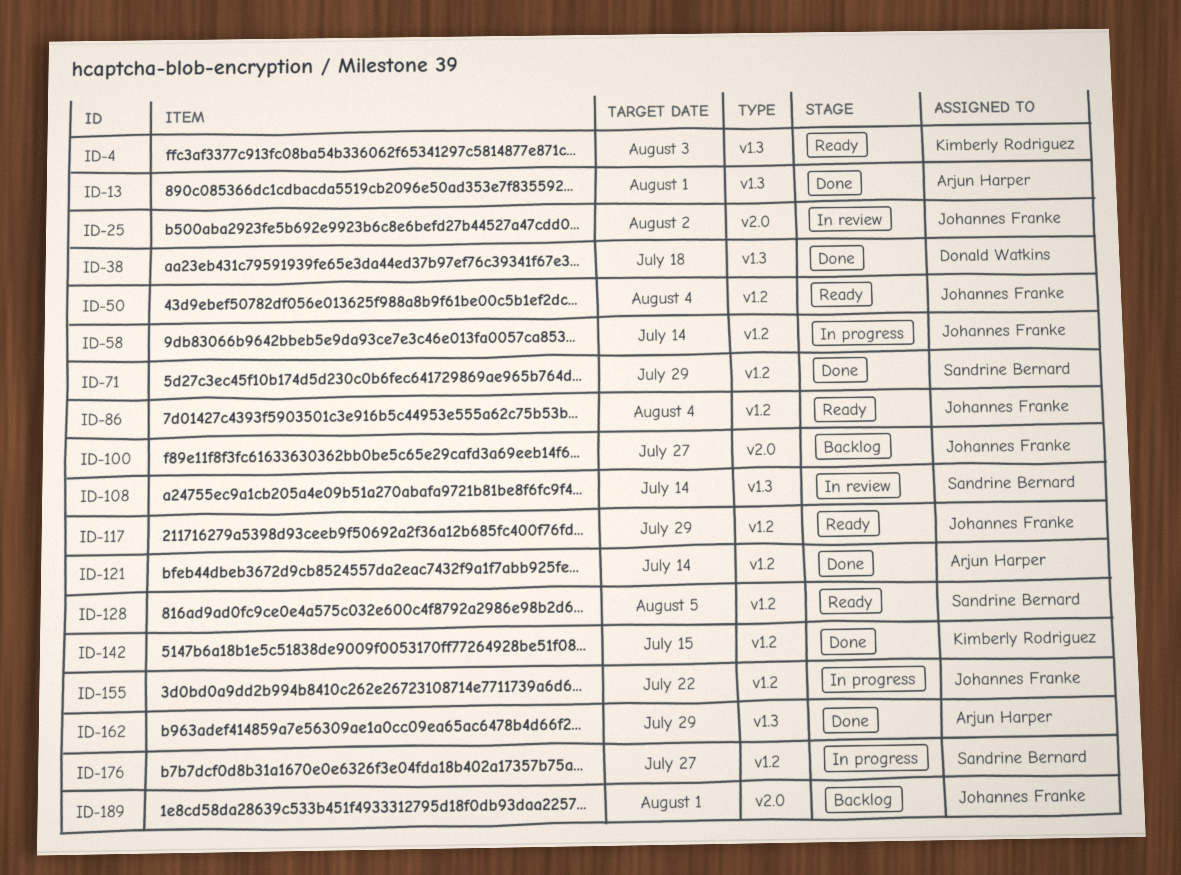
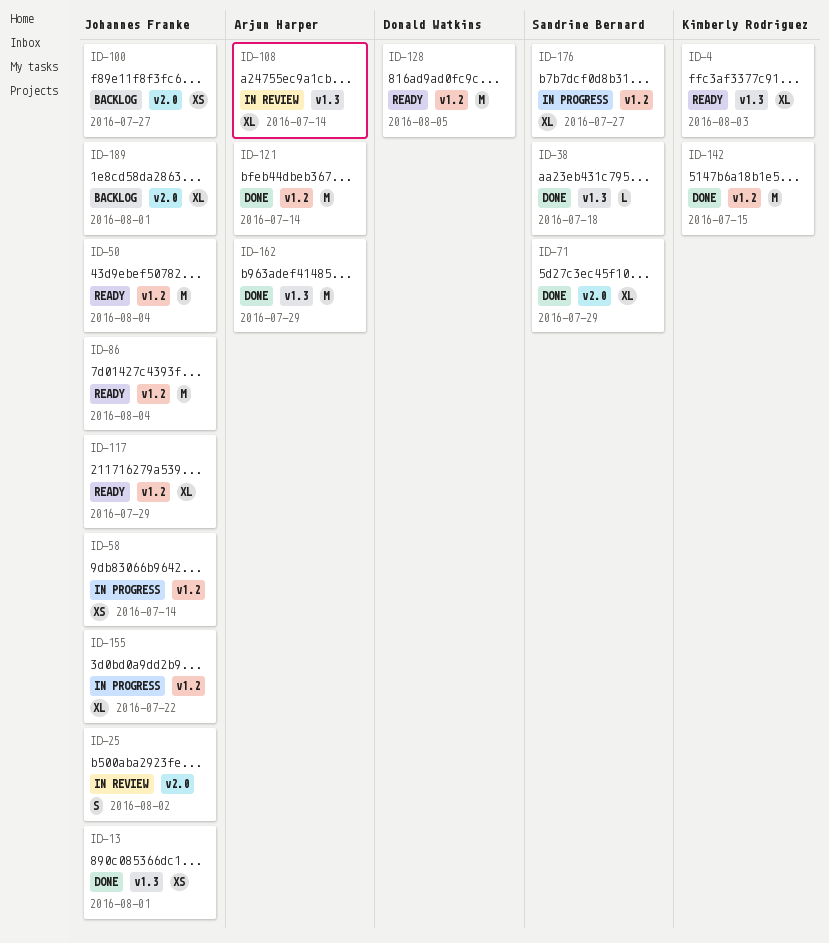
ID-13, owner: Arjun Harper -> Johannes Franke
ID-38, owner: Donald Watkins -> Sandrine Bernard
ID-71, label: v1.2 -> v2.0
ID-108, owner: Sandrine Bernard -> Arjun Harper
ID-128, owner: Sandrine Bernard -> Donald Watkins

